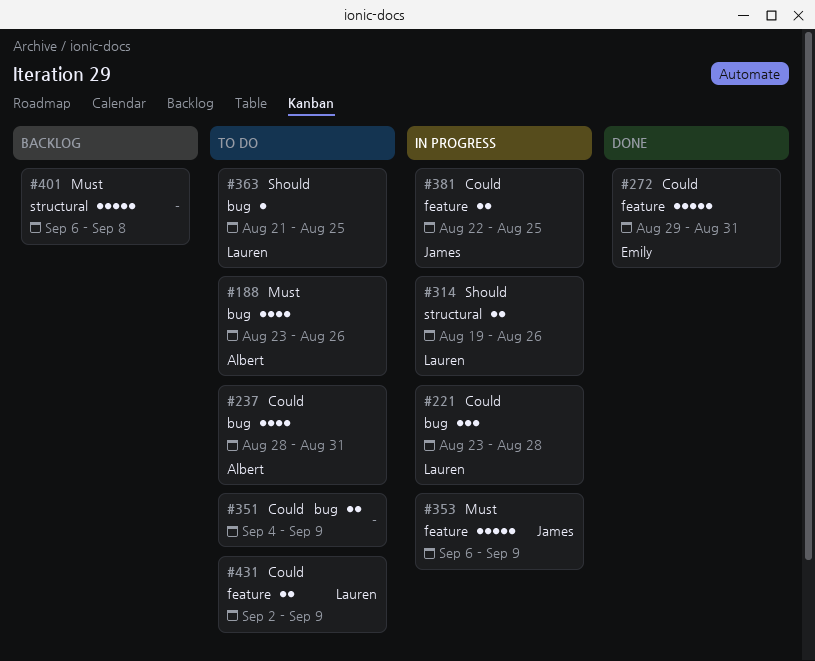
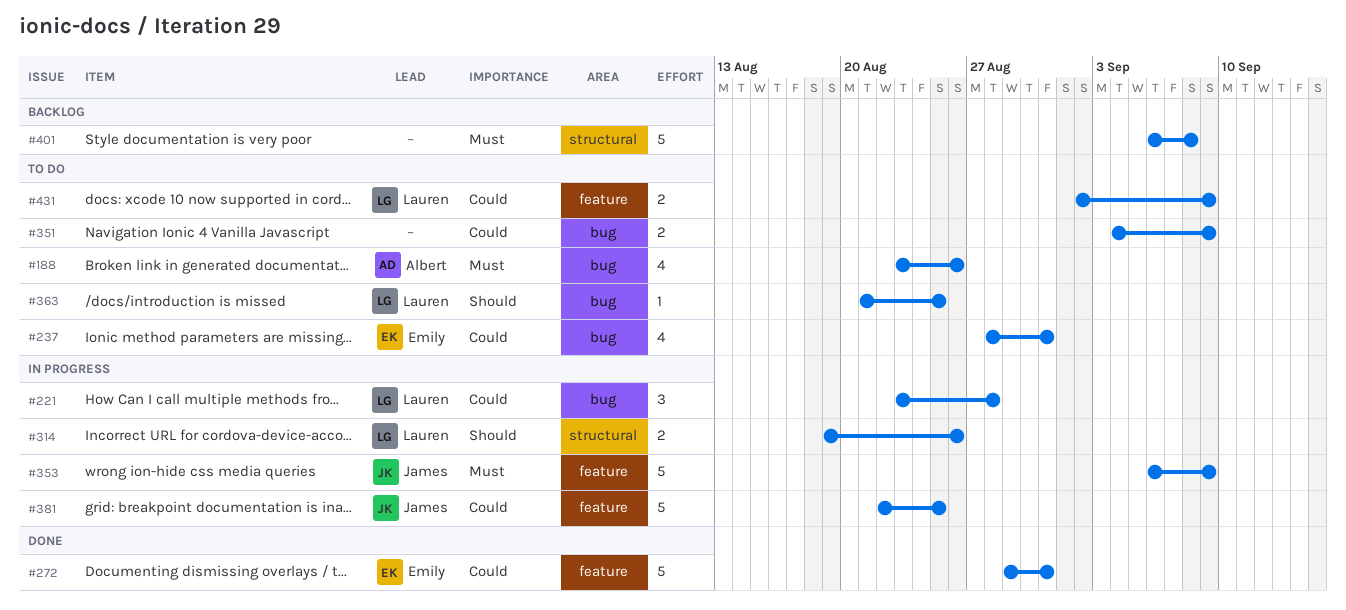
#237, owner: Albert -> Emily
#381, estimate: 2 -> 5

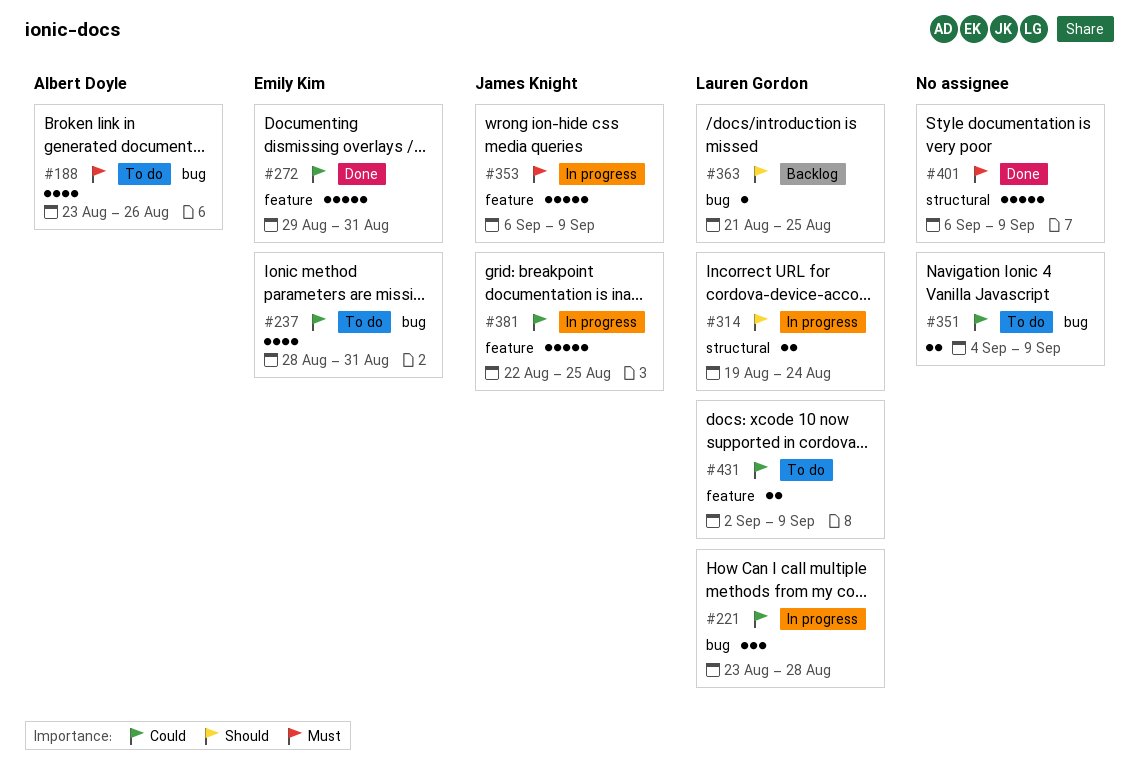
#314, due: Aug 26 -> Aug 24
#363, status: To do -> Backlog
#401, status: Backlog -> Done
#401, due: Sep 8 -> Sep 9

